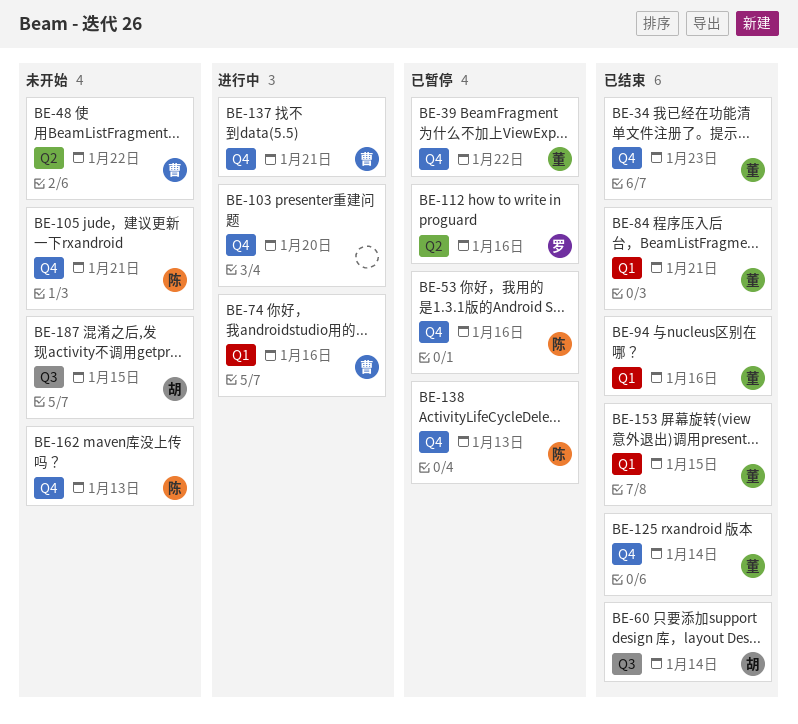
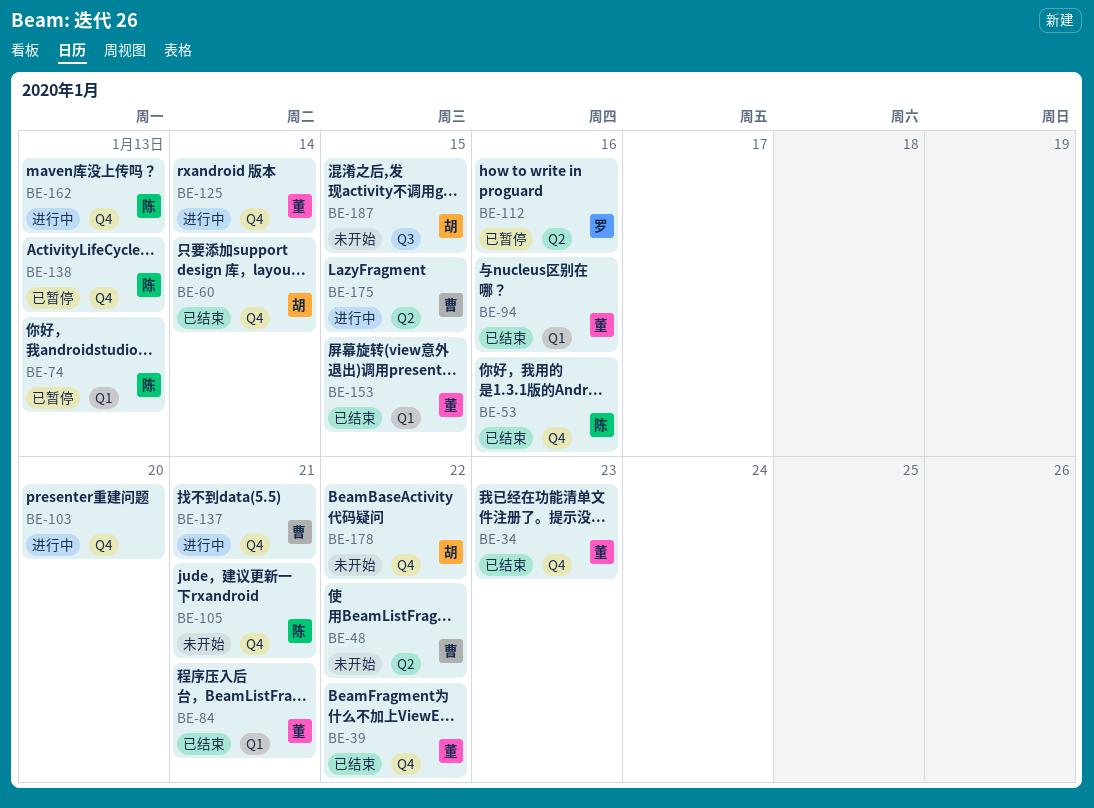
BE-39, status: 已暂停 -> 已结束
BE-53, status: 已暂停 -> 已结束
BE-60, label: Q3 -> Q4
BE-74, status: 进行中 -> 已暂停
BE-74, owner: 曹 -> 陈
BE-74, due: Jan 16 -> Jan 13
BE-125, status: 已结束 -> 进行中
BE-162, status: 未开始 -> 进行中
BE-175: none -> present
BE-178: none -> present

